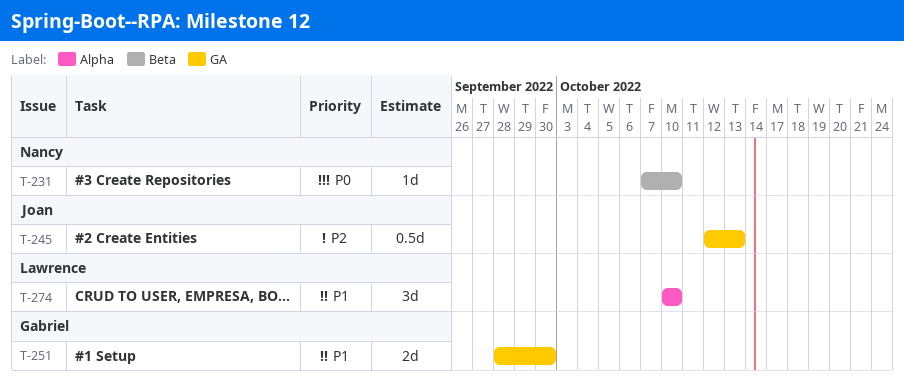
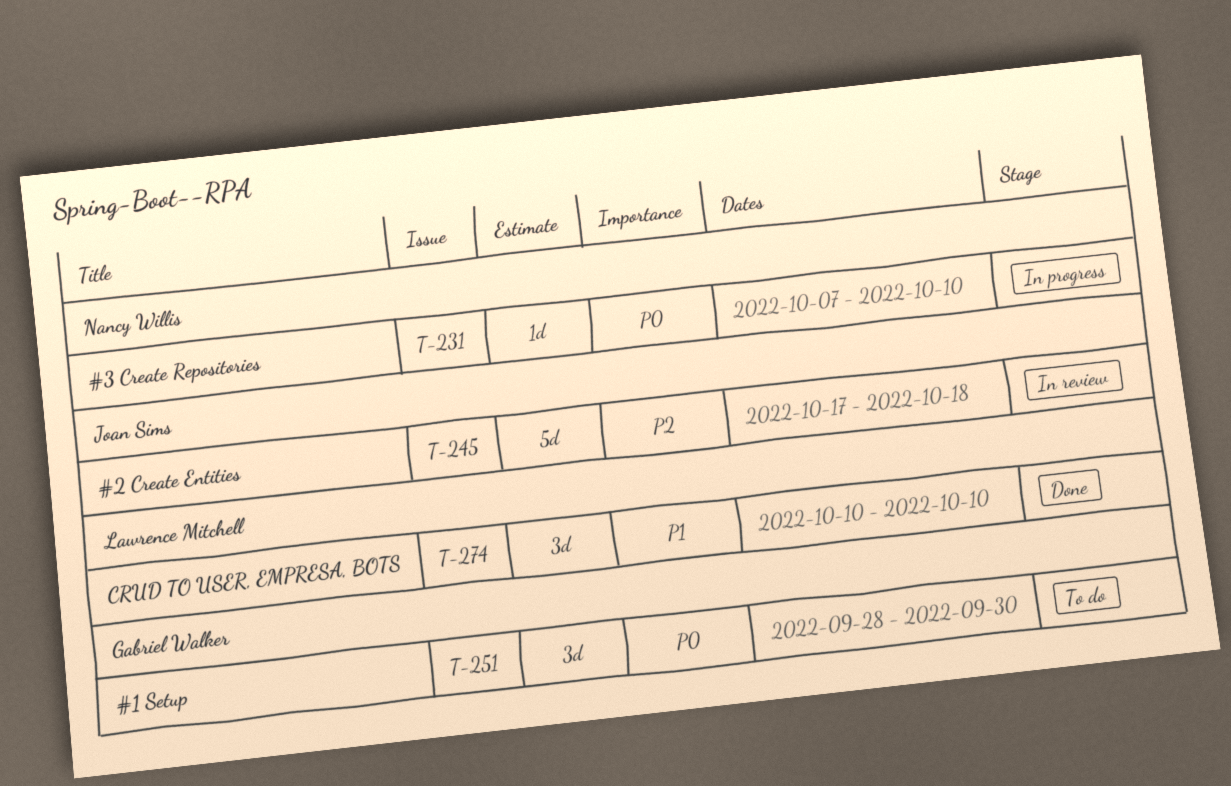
T-245, estimate: 0.5d -> 5d
T-245, start: Oct 12 -> Oct 17
T-245, due: Oct 13 -> Oct 18
T-251, priority: P1 -> P0
T-251, estimate: 2d -> 3d

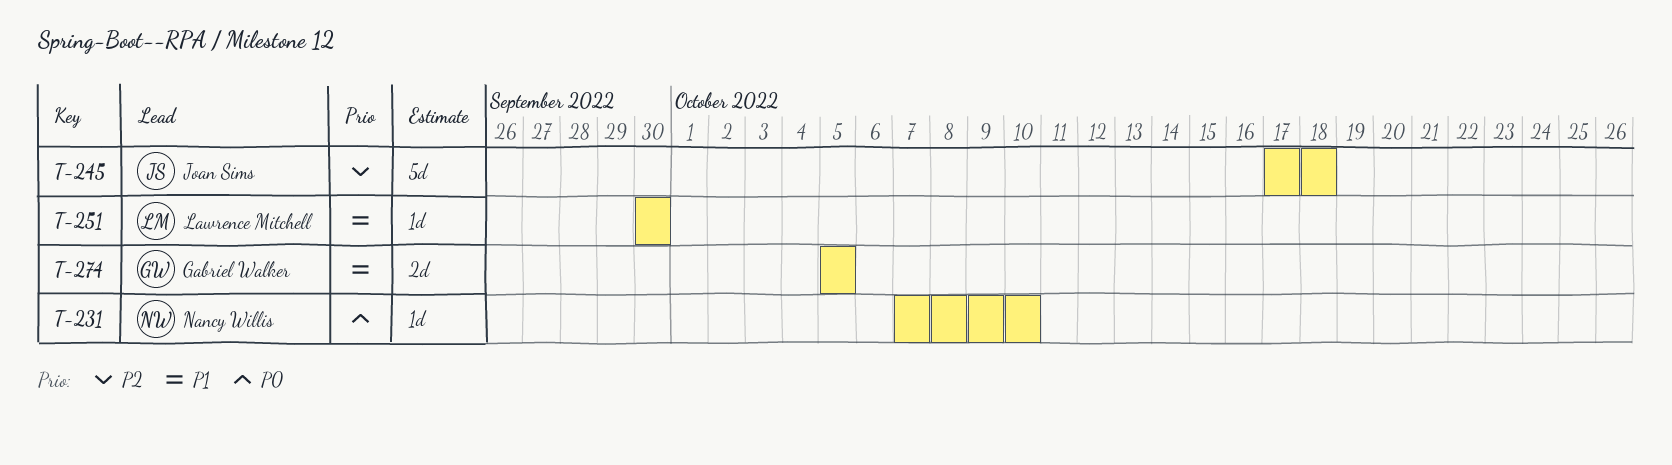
T-251, owner: Gabriel Walker -> Lawrence Mitchell
T-251, priority: P0 -> P1
T-251, estimate: 3d -> 1d
T-251, start: Sep 28 -> Sep 30
T-274, owner: Lawrence Mitchell -> Gabriel Walker
T-274, estimate: 3d -> 2d
T-274, start: Oct 10 -> Oct 5
T-274, due: Oct 10 -> Oct 5

